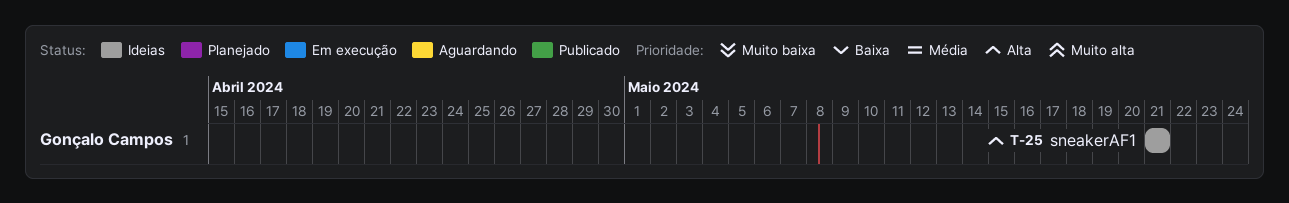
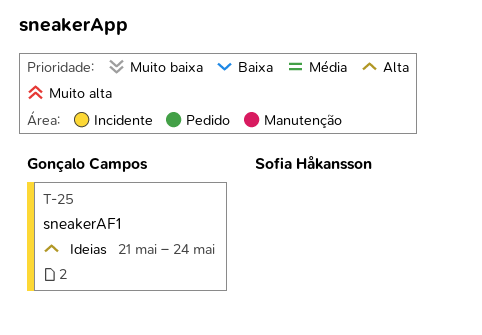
T-25, due: May 21 -> May 24

